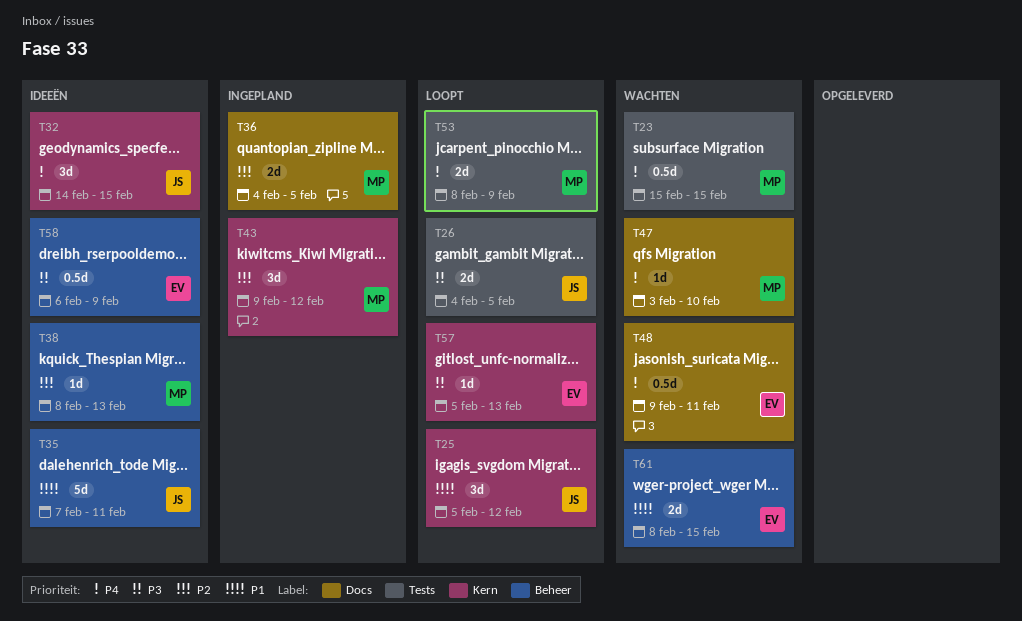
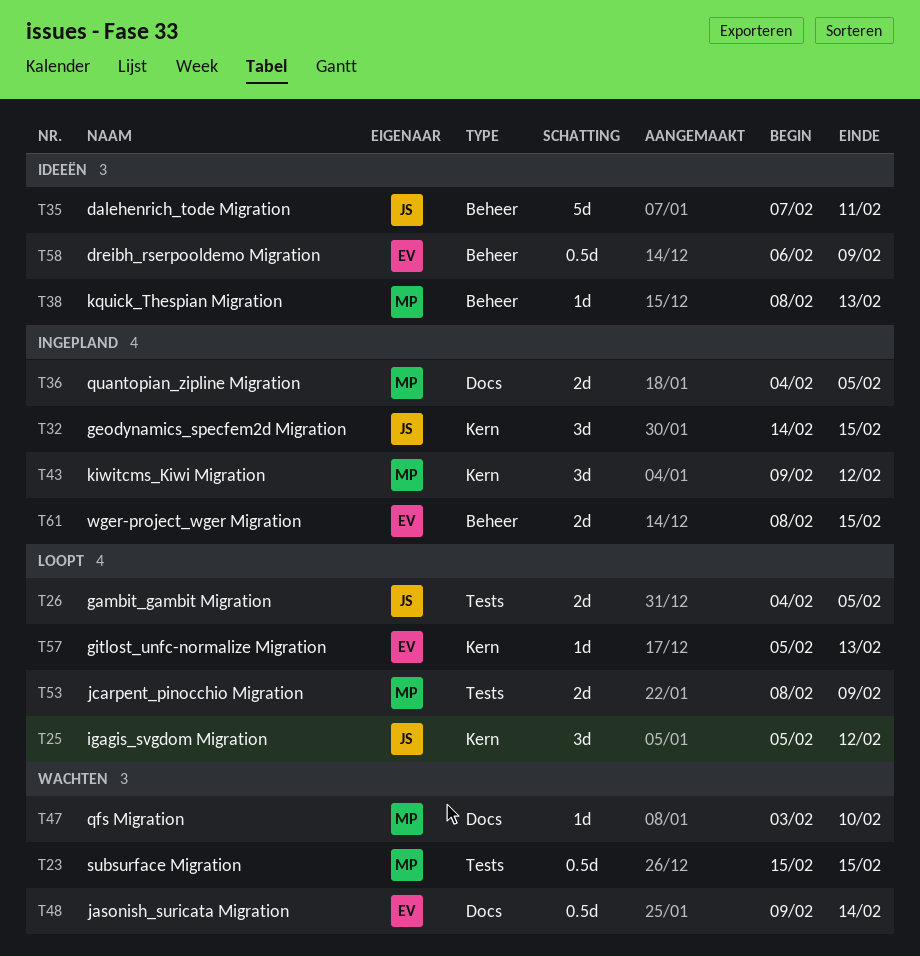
T32, status: Ideeën -> Ingepland
T48, due: Feb 11 -> Feb 14
T61, status: Wachten -> Ingepland

